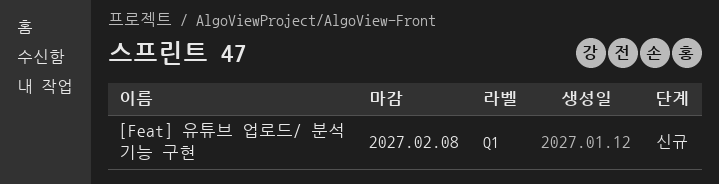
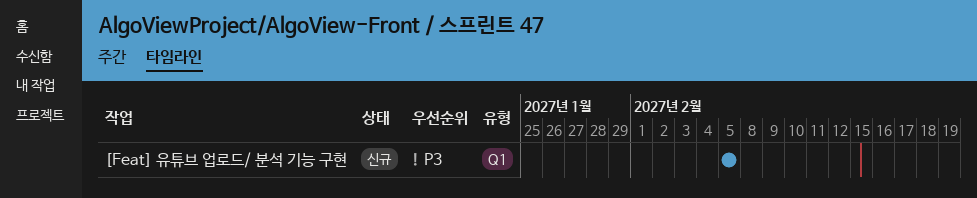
[Feat] 유튜브 업로드/ 분석 기능 구현, due: Feb 8 -> Feb 5

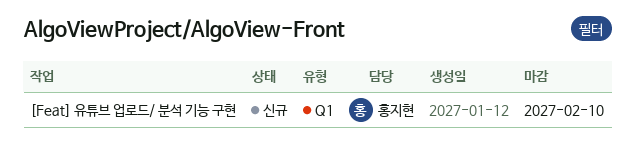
[Feat] 유튜브 업로드/ 분석 기능 구현, due: Feb 5 -> Feb 10

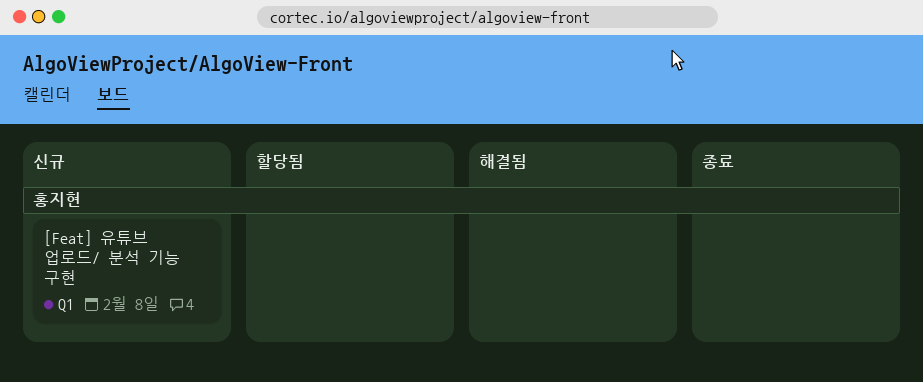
[Feat] 유튜브 업로드/ 분석 기능 구현, due: Feb 10 -> Feb 8

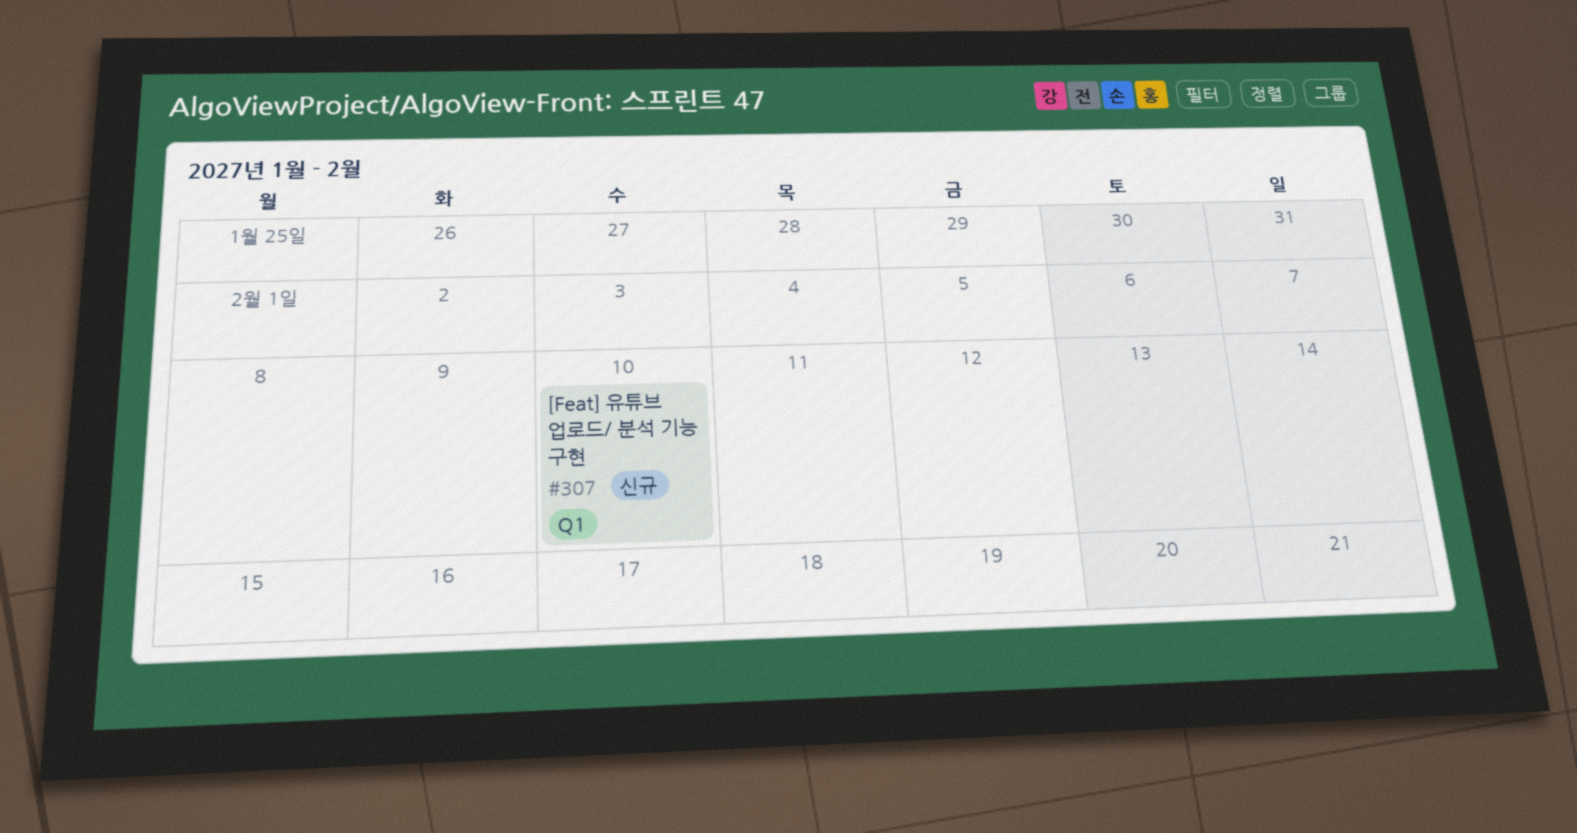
[Feat] 유튜브 업로드/ 분석 기능 구현, due: Feb 8 -> Feb 10

